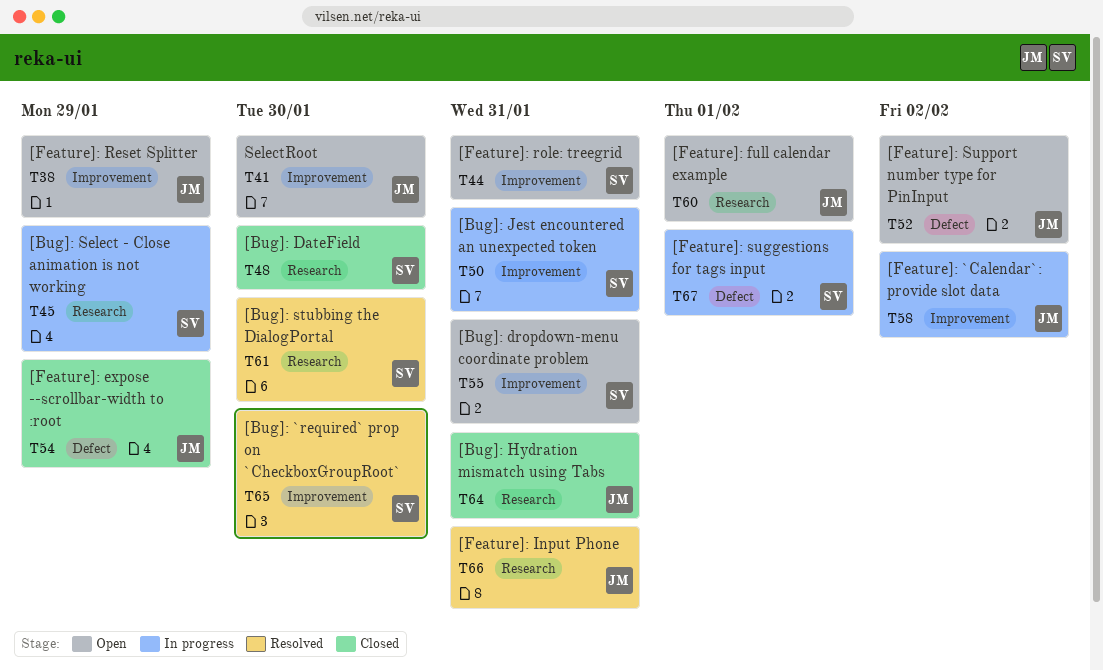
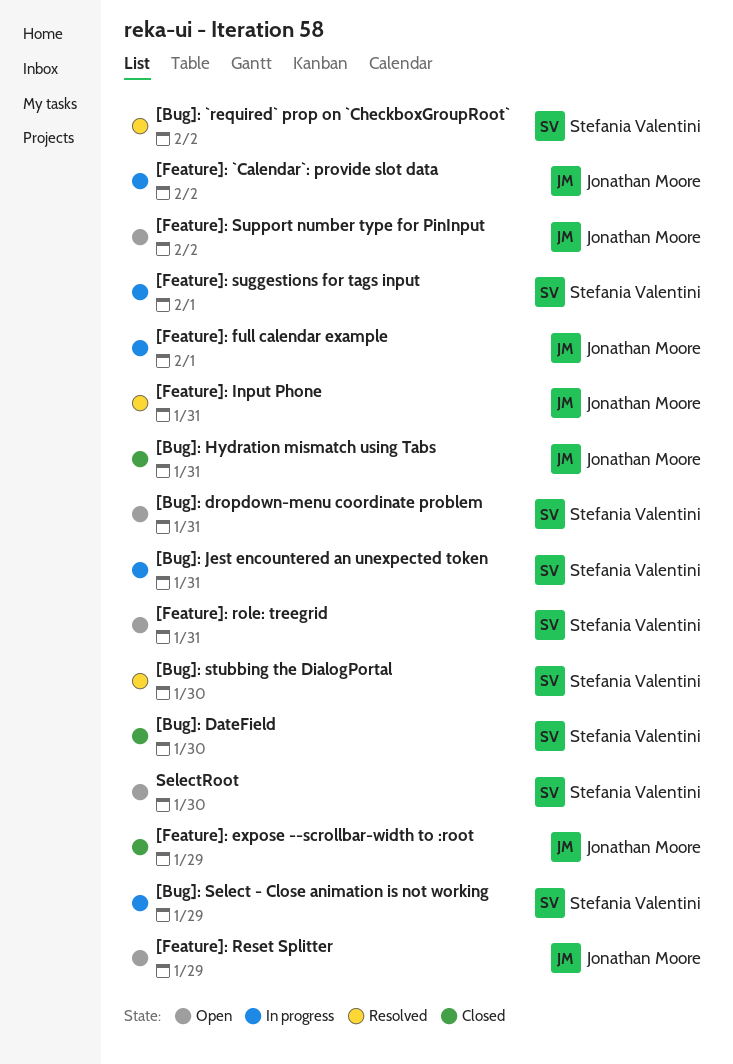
[Bug]: `required` prop on `CheckboxGroupRoot`, due: Jan 30 -> Feb 2
[Feature]: full calendar example, status: Open -> In progress
SelectRoot, owner: Jonathan Moore -> Stefania Valentini

